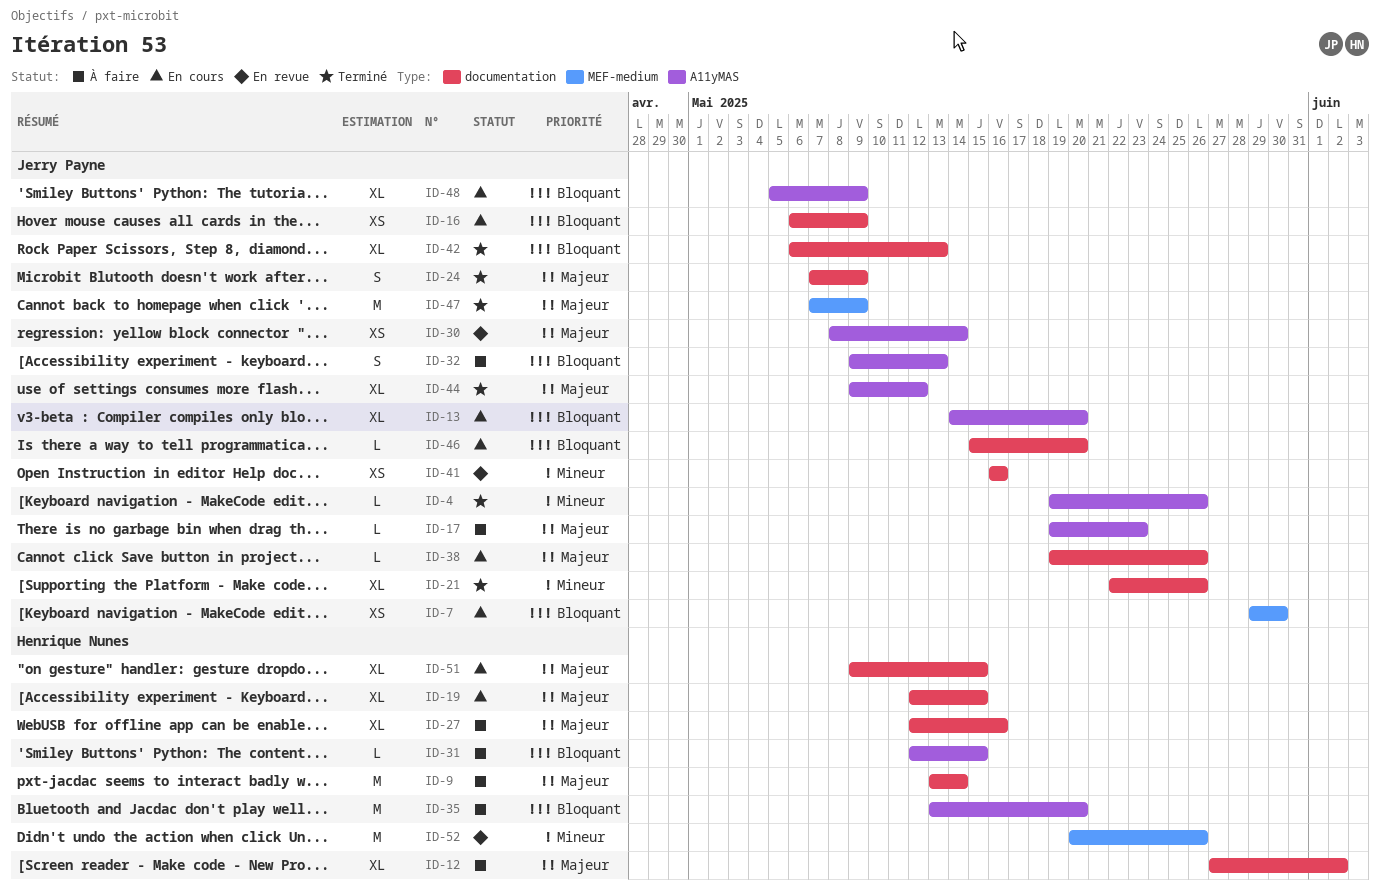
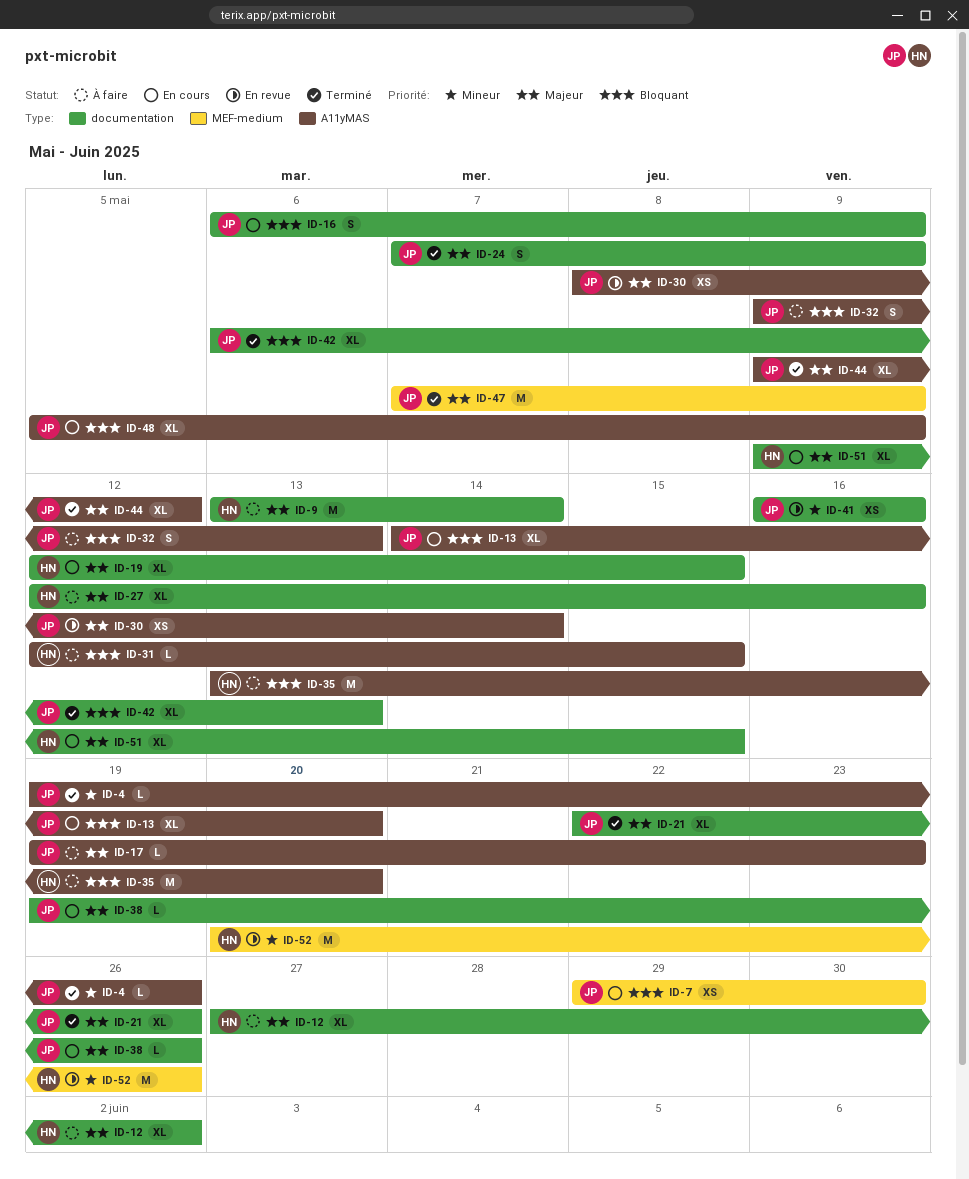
ID-16, estimate: XS -> S
ID-21, priority: Mineur -> Majeur
ID-46: present -> none

